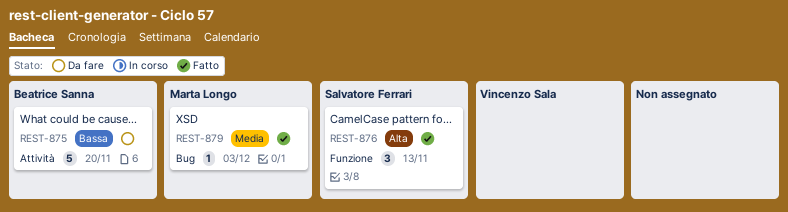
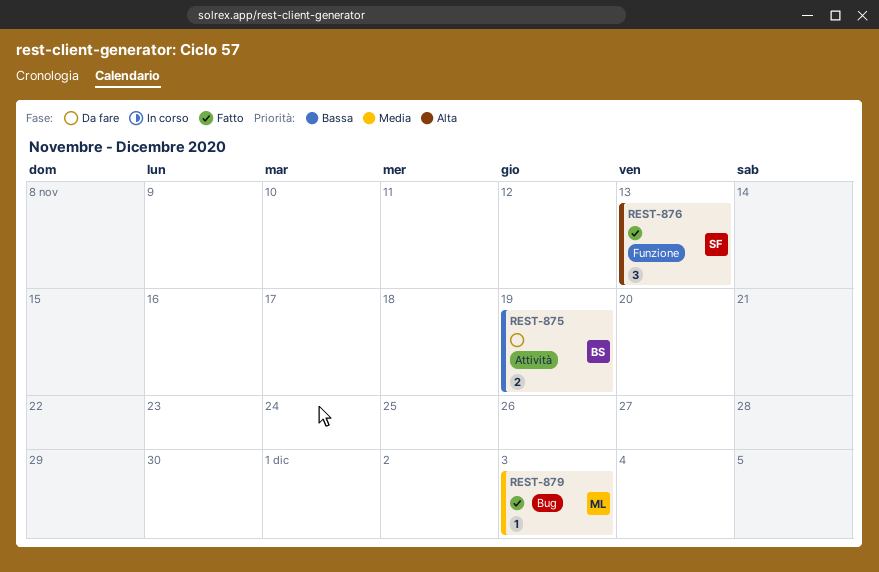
REST-875, estimate: 5 -> 2
REST-875, due: Nov 20 -> Nov 19

